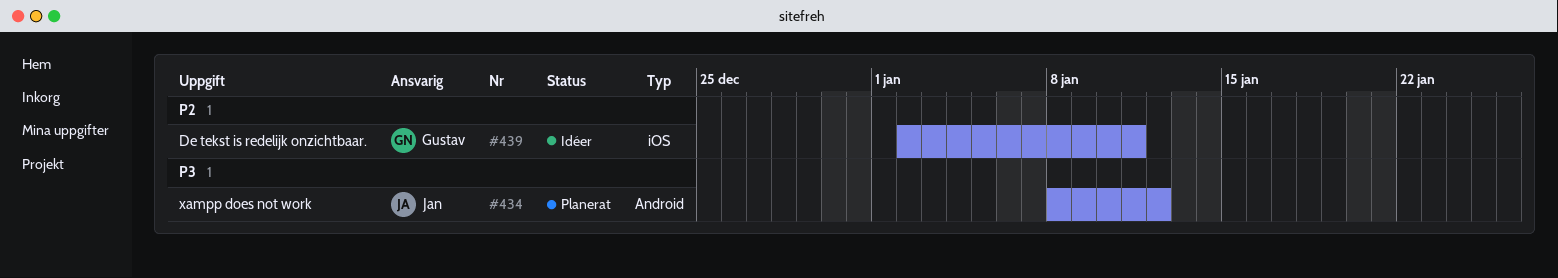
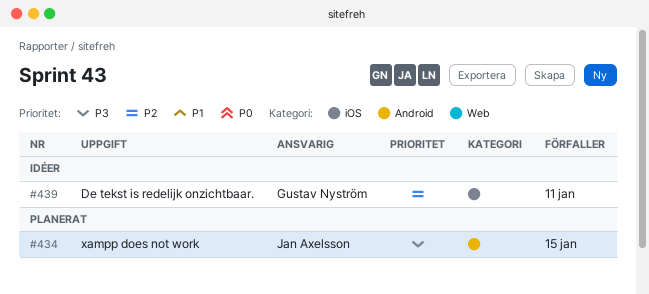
#434, due: Jan 12 -> Jan 15

